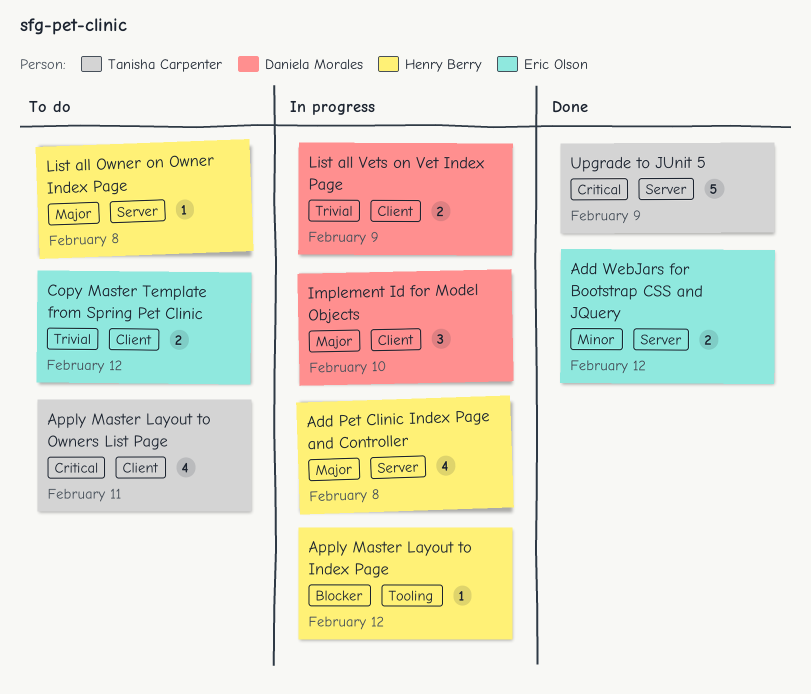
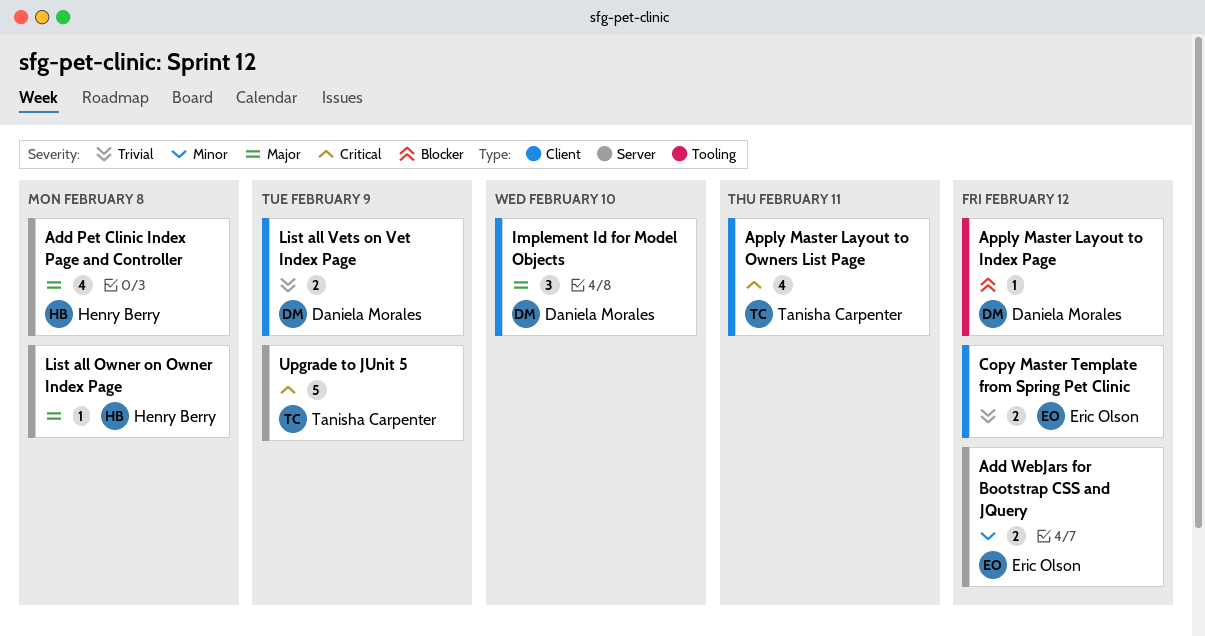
Apply Master Layout to Index Page, owner: Henry Berry -> Daniela Morales

